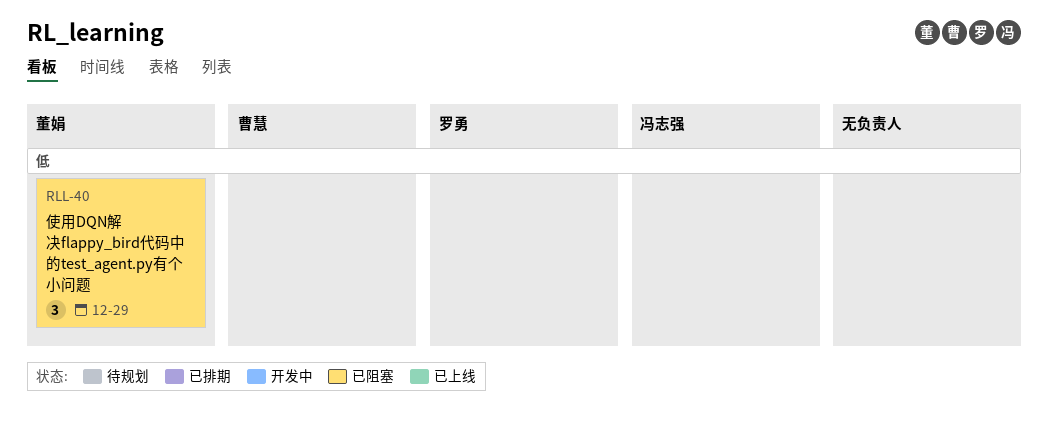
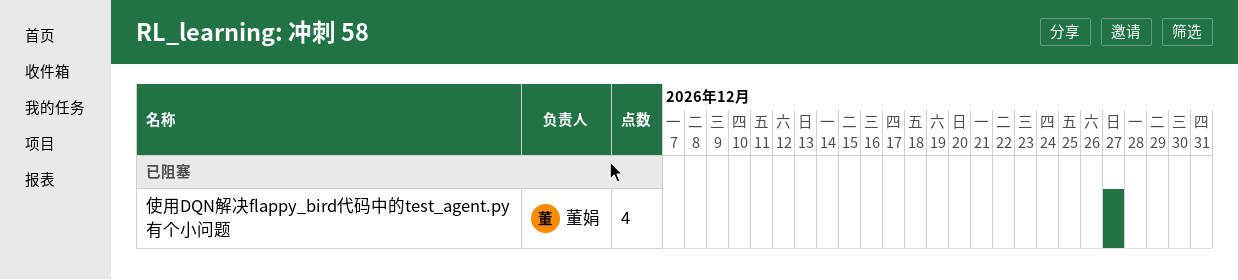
使用DQN解决flappy_bird代码中的test_agent.py有个小问题, estimate: 3 -> 4
使用DQN解决flappy_bird代码中的test_agent.py有个小问题, due: Dec 29 -> Dec 27

